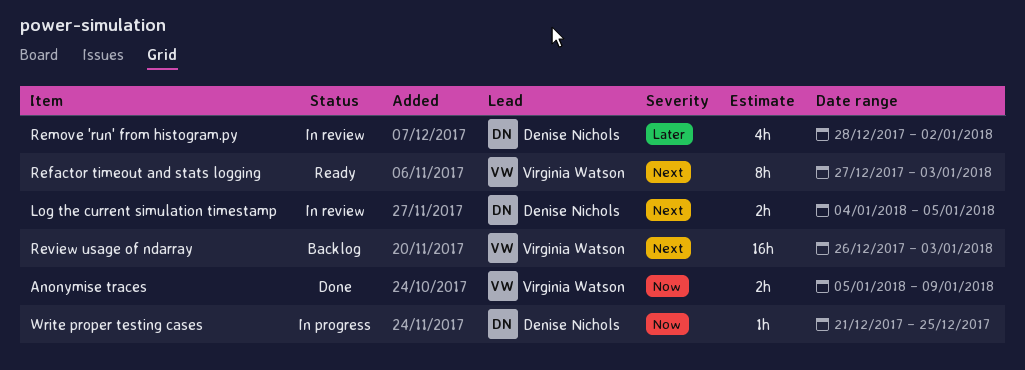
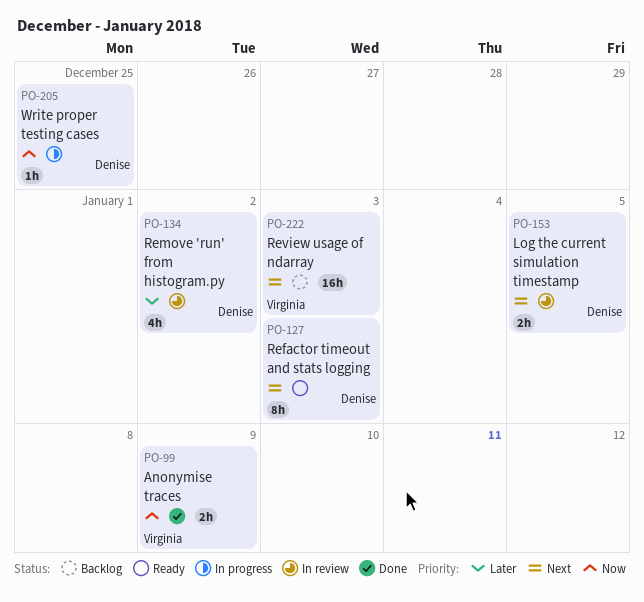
Refactor timeout and stats logging, owner: Virginia Watson -> Denise Nichols

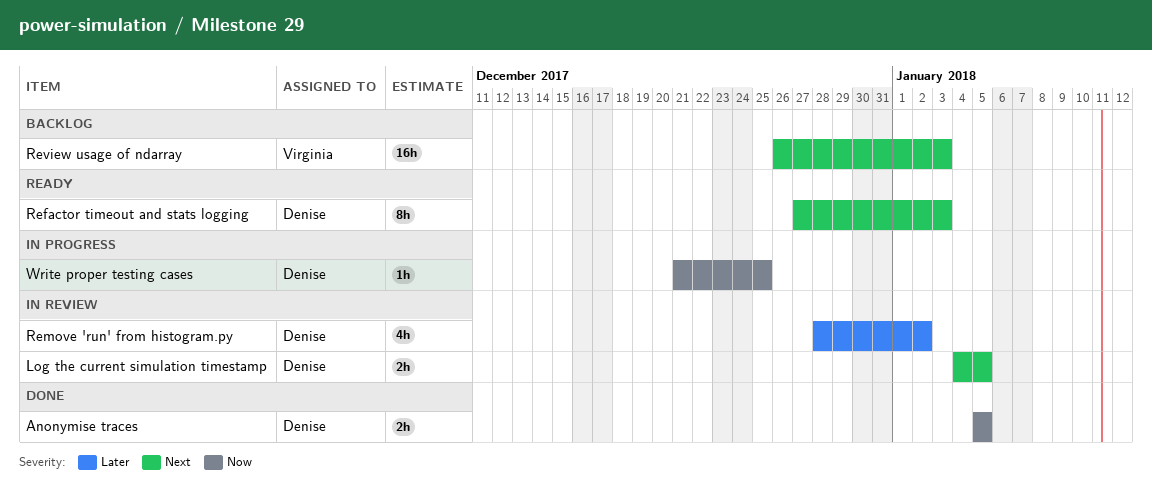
Anonymise traces, owner: Virginia -> Denise
Anonymise traces, due: Jan 9 -> Jan 5

